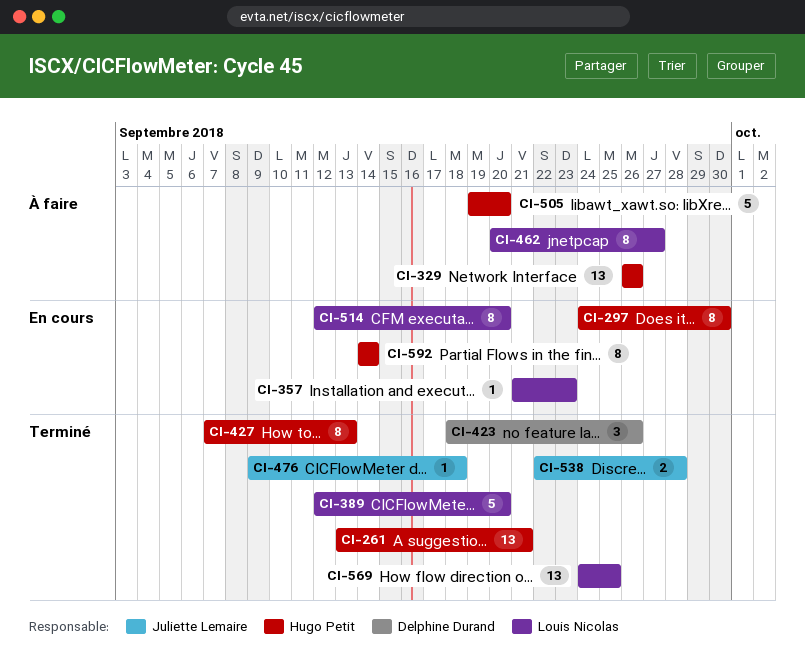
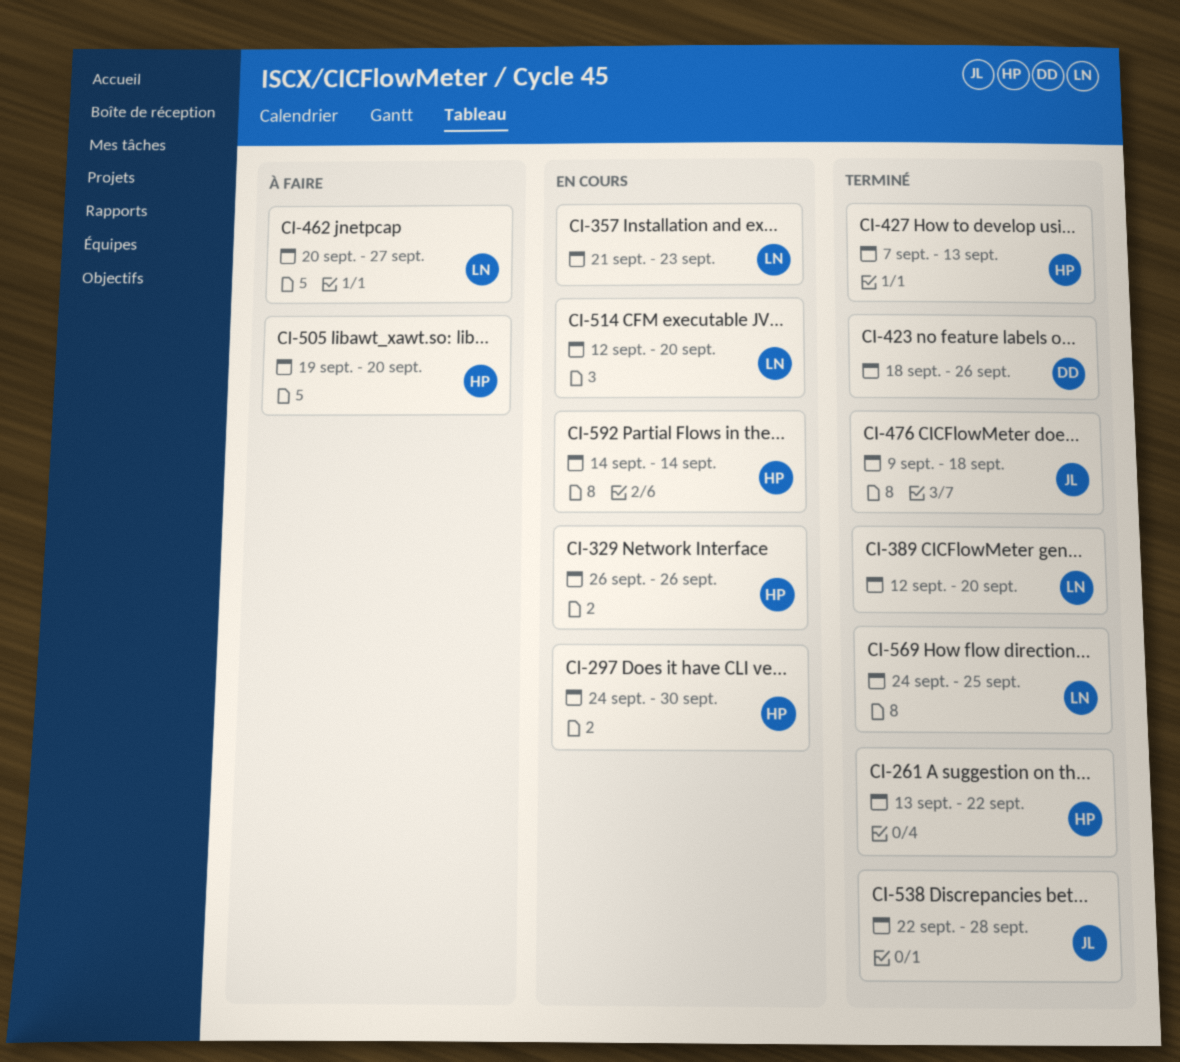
CI-261, due: Sep 21 -> Sep 22
CI-329, status: À faire -> En cours

